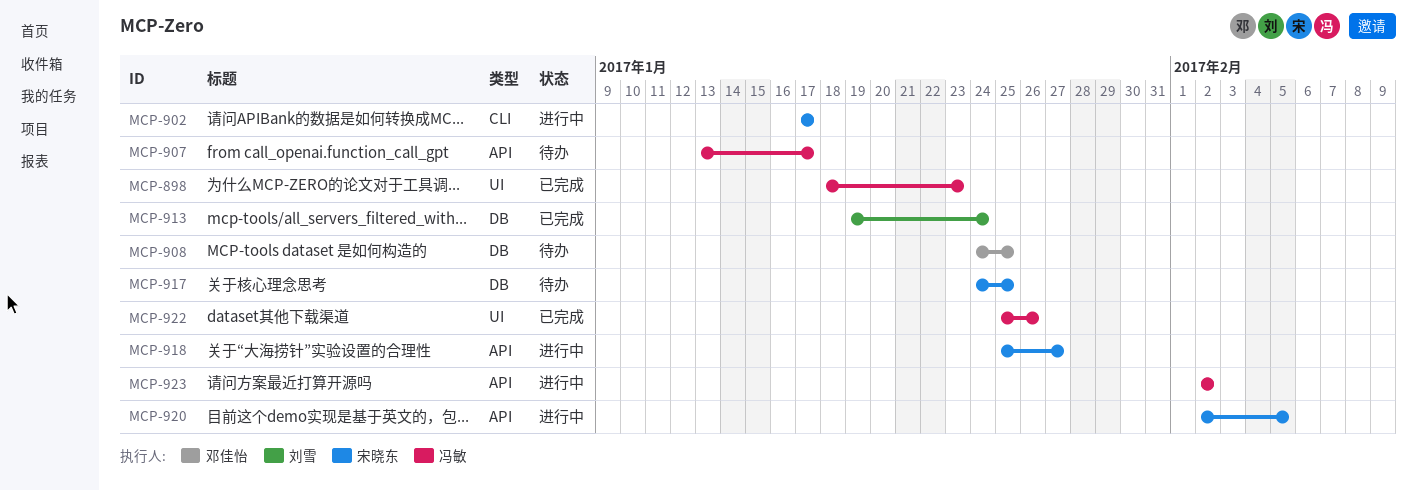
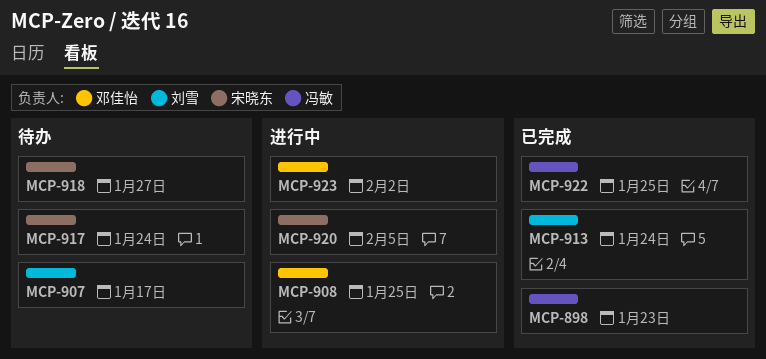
MCP-902: present -> none
MCP-907, owner: 冯敏 -> 刘雪
MCP-908, status: 待办 -> 进行中
MCP-917, due: Jan 25 -> Jan 24
MCP-918, status: 进行中 -> 待办
MCP-922, due: Jan 26 -> Jan 25
MCP-923, owner: 冯敏 -> 邓佳怡

